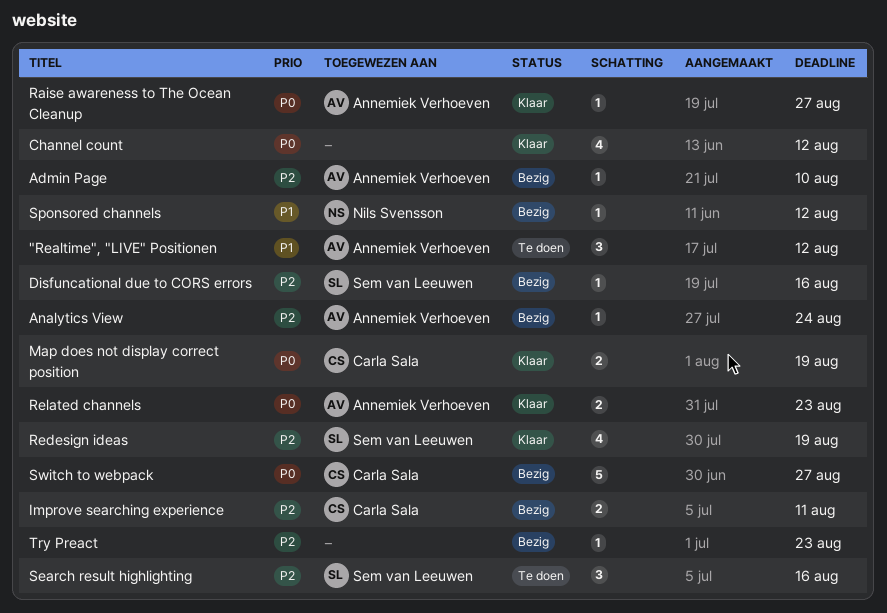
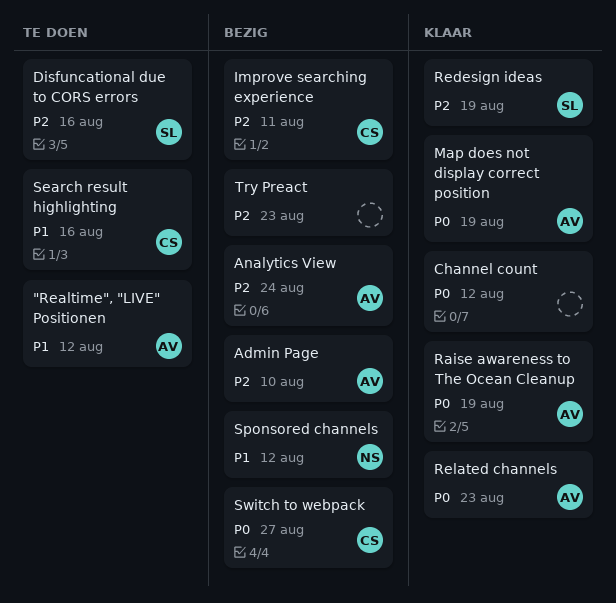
Disfuncational due to CORS errors, status: Bezig -> Te doen
Map does not display correct position, owner: Carla Sala -> Annemiek Verhoeven
Raise awareness to The Ocean Cleanup, due: Aug 27 -> Aug 19
Search result highlighting, owner: Sem van Leeuwen -> Carla Sala
Search result highlighting, priority: P2 -> P1

